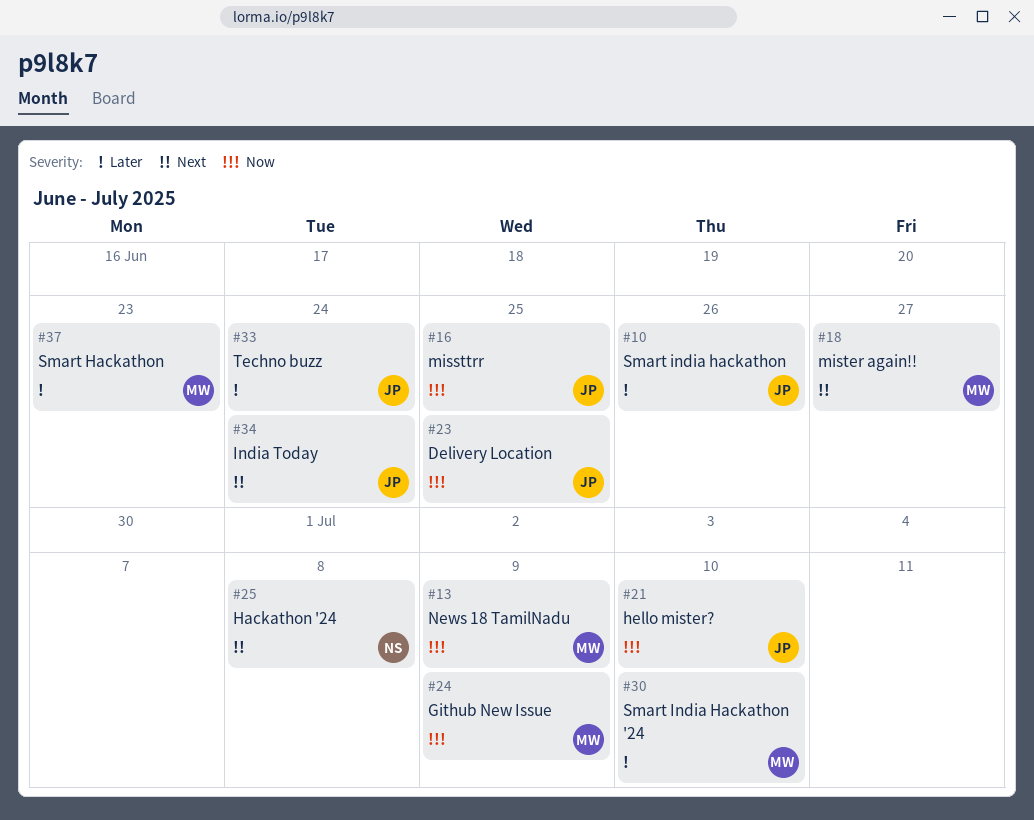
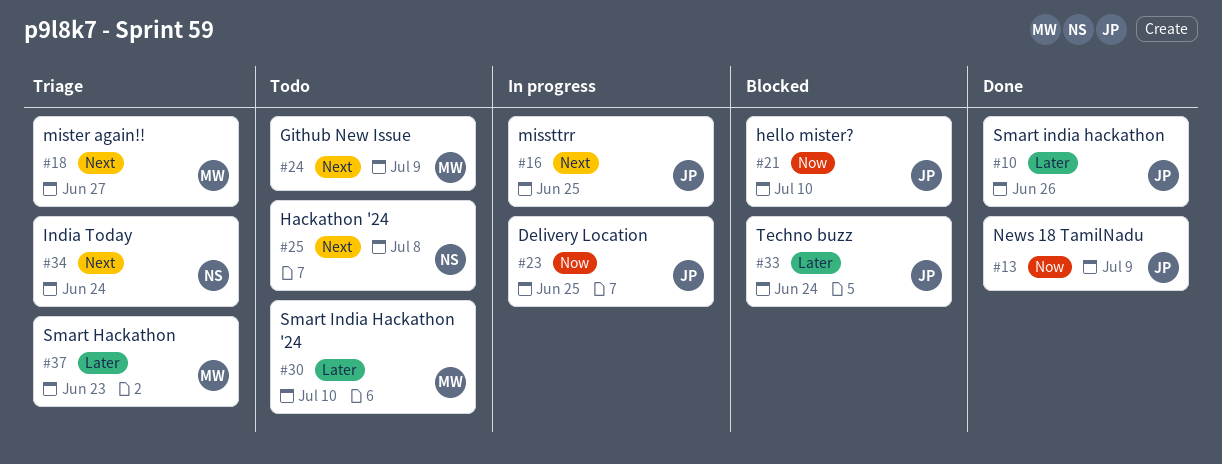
#13, owner: MW -> JP
#16, priority: Now -> Next
#24, priority: Now -> Next
#34, owner: JP -> NS

